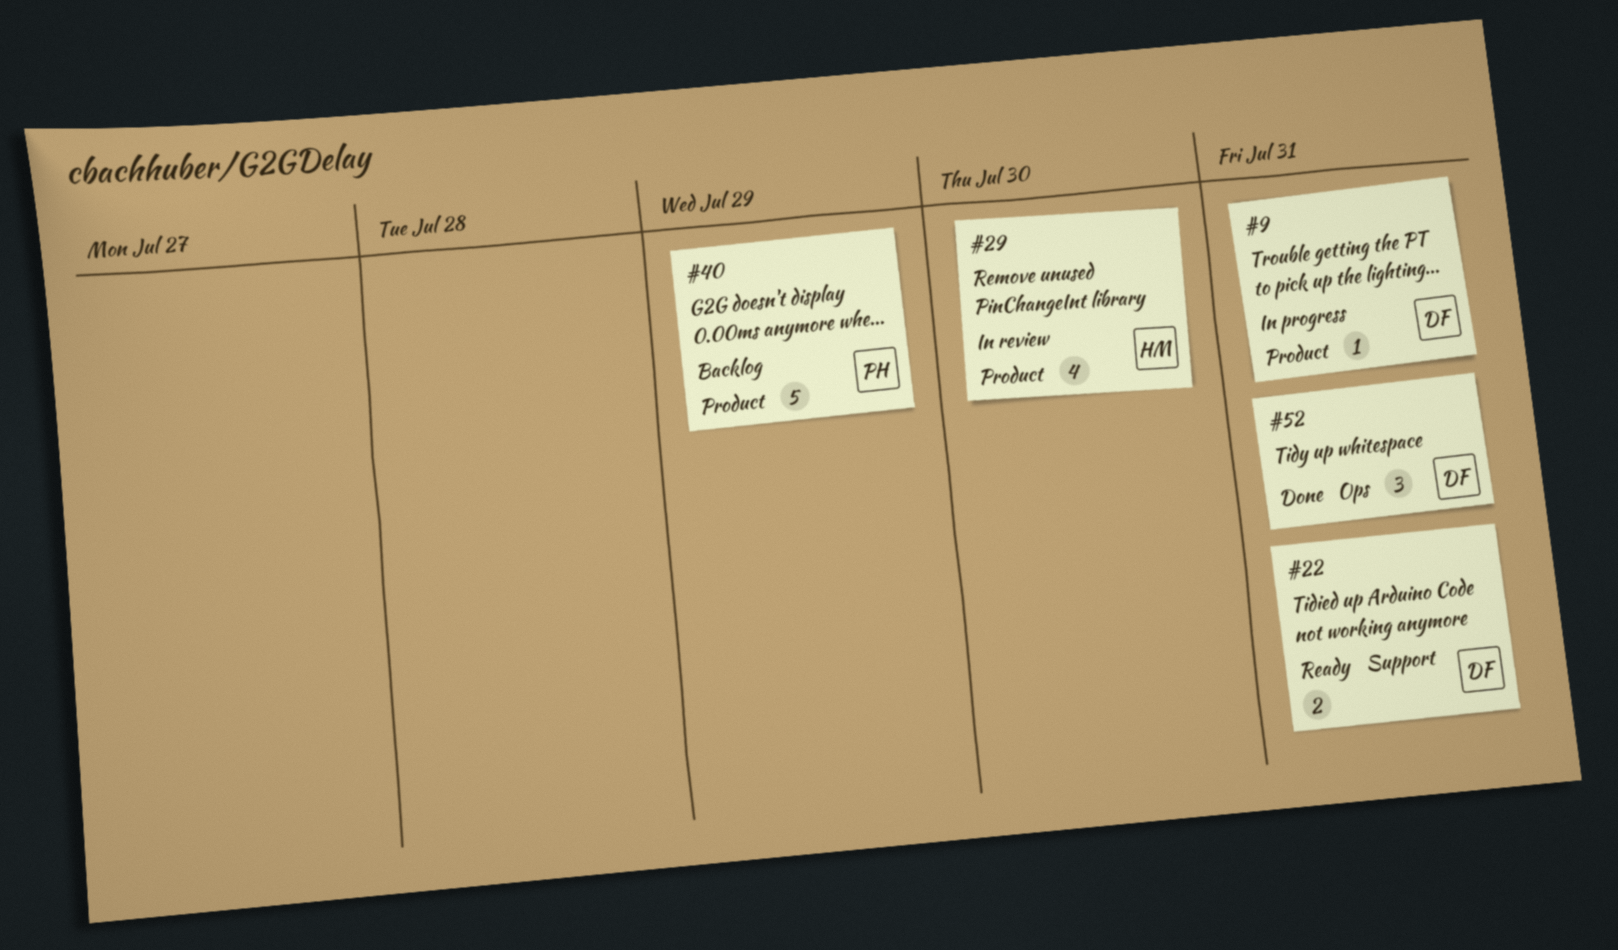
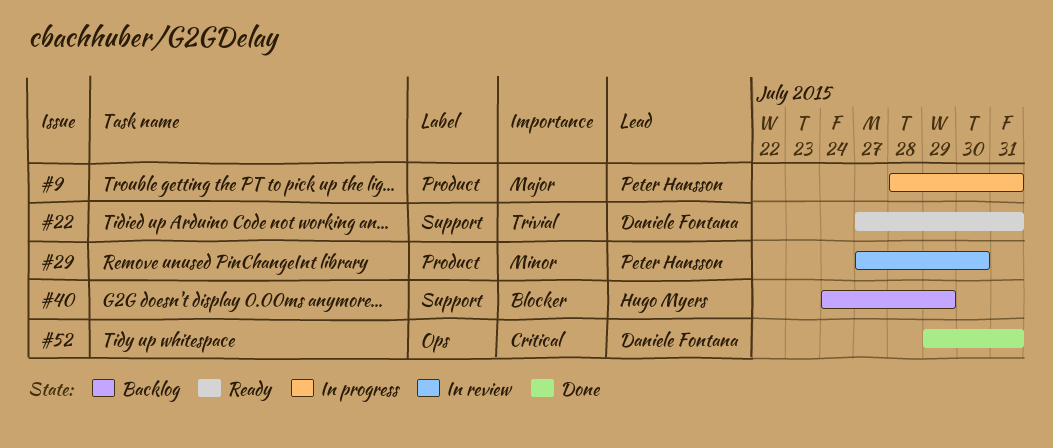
#9, owner: Daniele Fontana -> Peter Hansson
#29, owner: Hugo Myers -> Peter Hansson
#40, owner: Peter Hansson -> Hugo Myers
#40, label: Product -> Support

